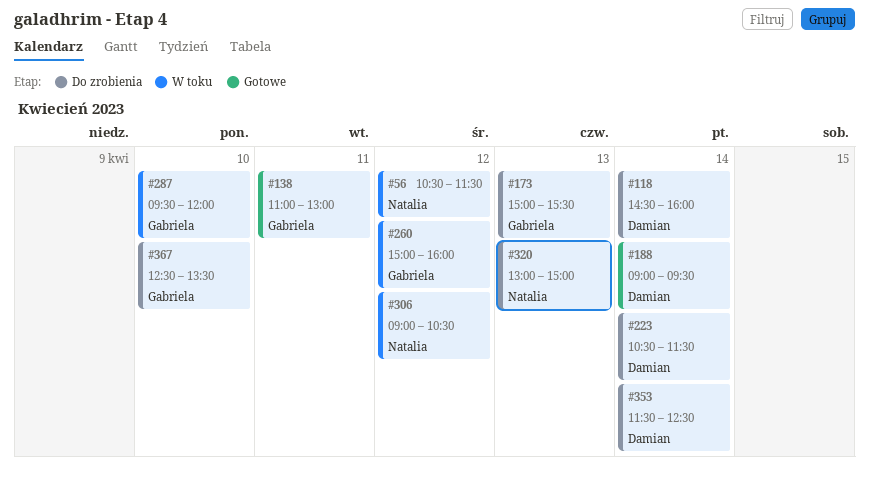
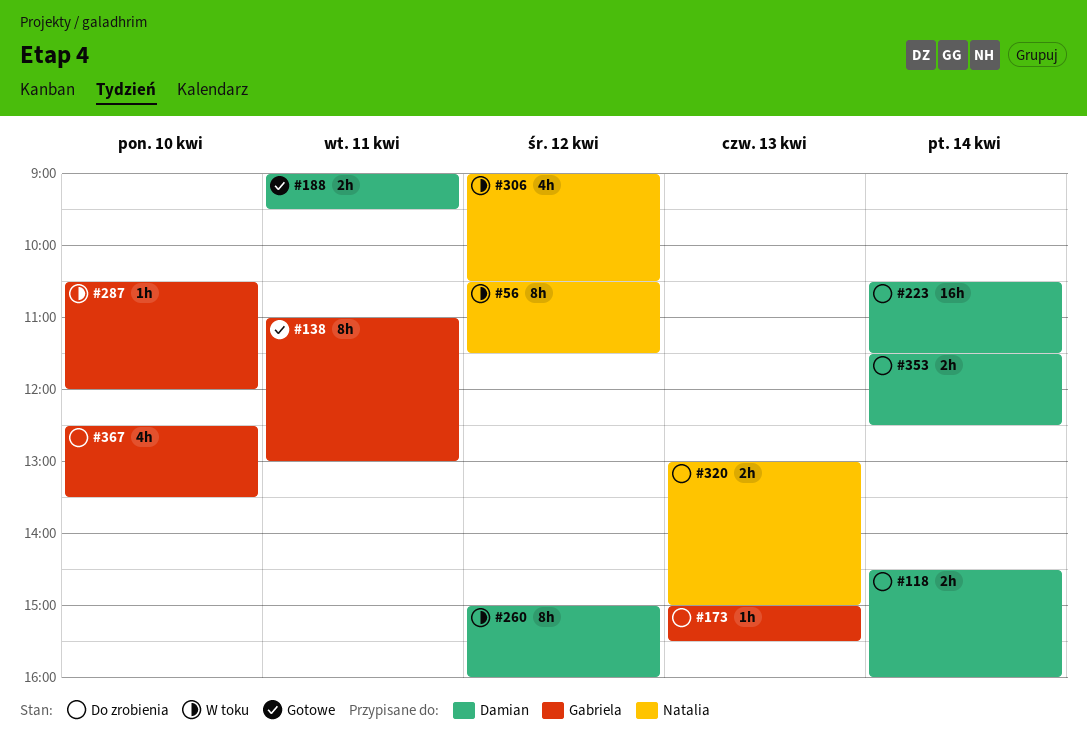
#188, day: Apr 14 -> Apr 11
#260, owner: Gabriela -> Damian
#287, begins: 09:30 -> 10:30

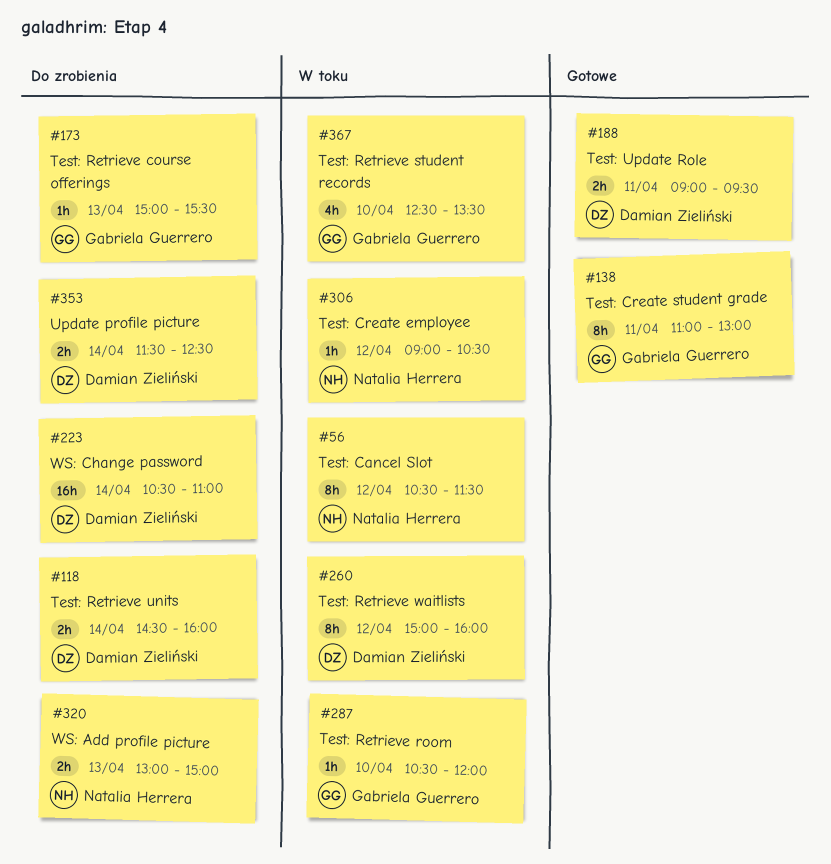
#223, ends: 11:30 -> 11:00
#306, estimate: 4h -> 1h
#367, status: Do zrobienia -> W toku

